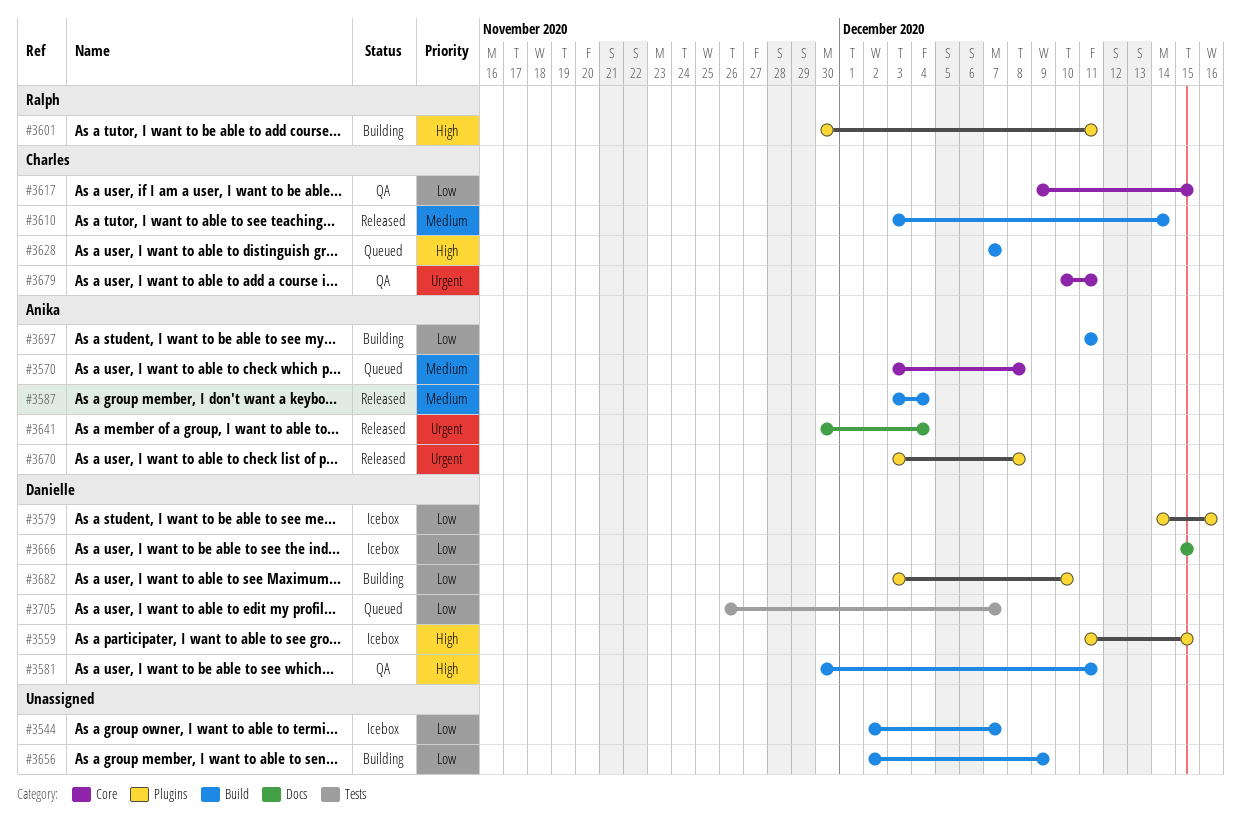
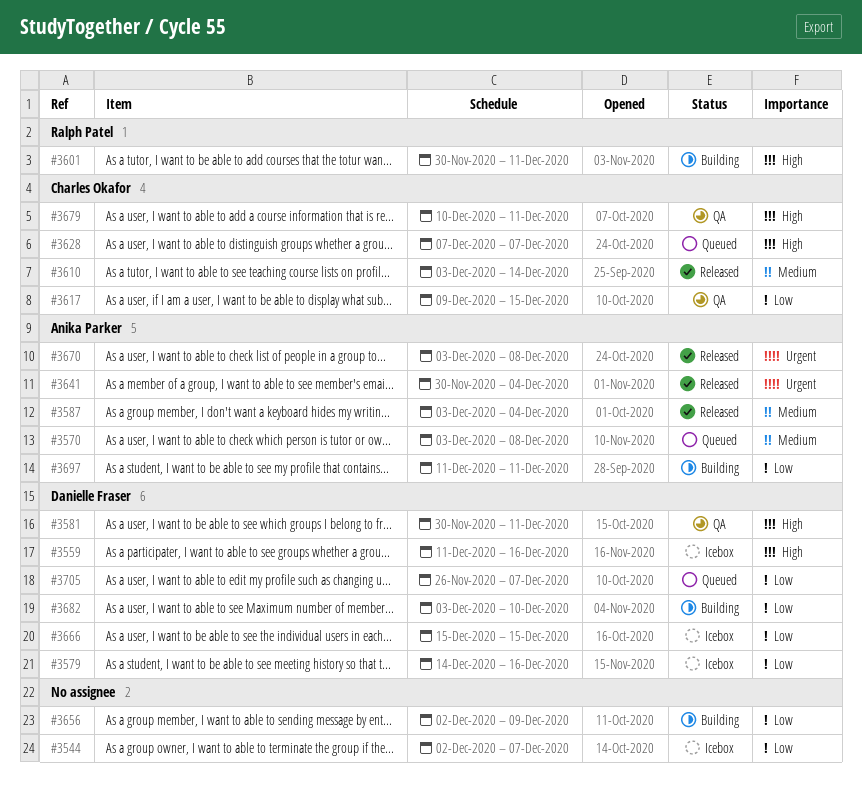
#3559, due: Dec 15 -> Dec 16
#3679, priority: Urgent -> High

